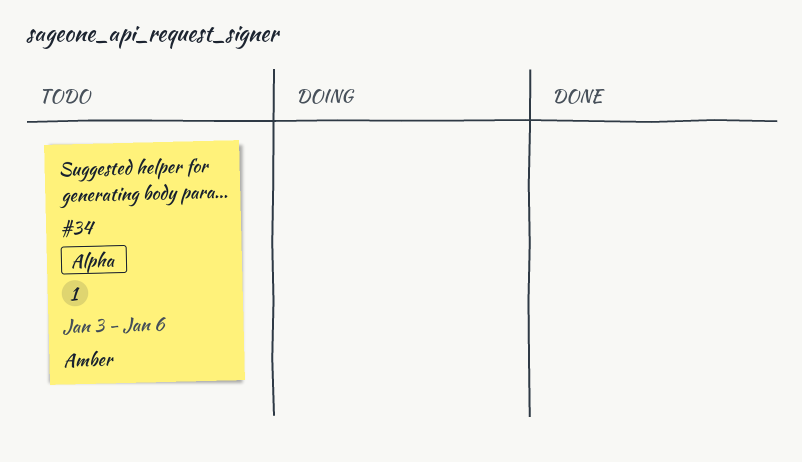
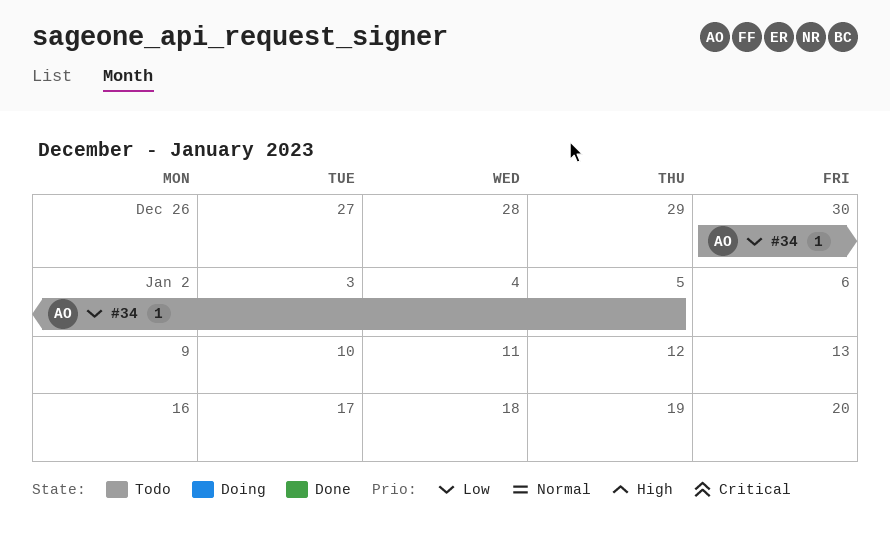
#34, start: Jan 3 -> Dec 30
#34, due: Jan 6 -> Jan 5

